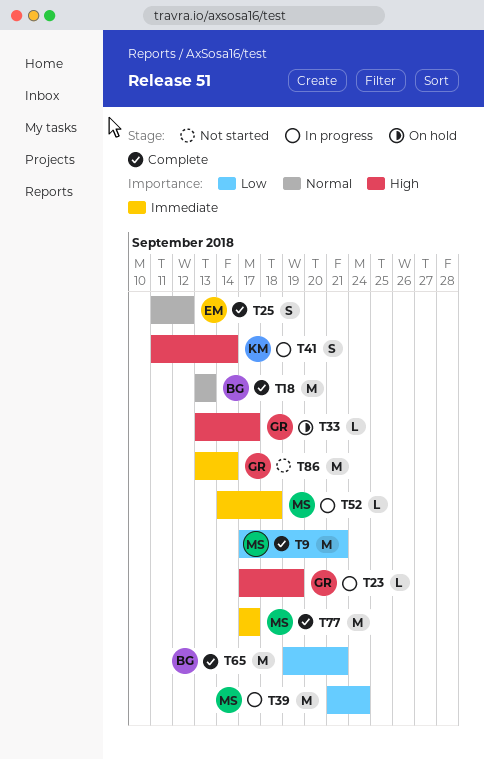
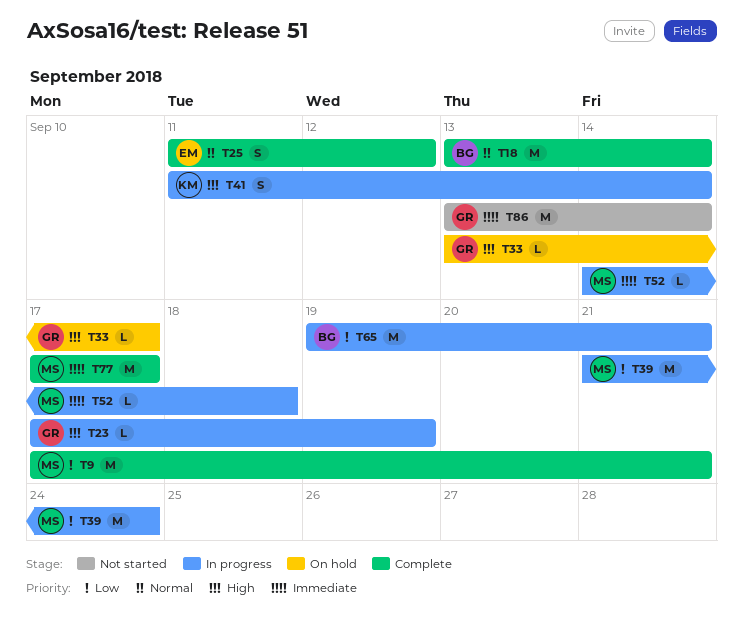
T18, due: Sep 13 -> Sep 14
T65, status: Complete -> In progress

